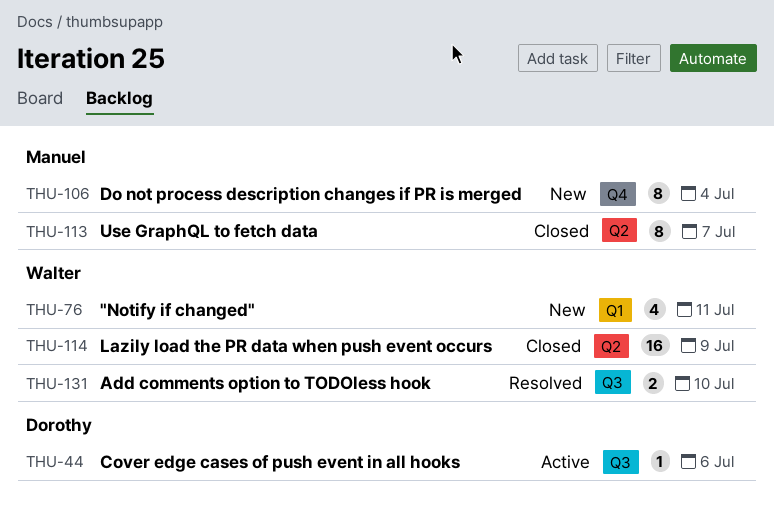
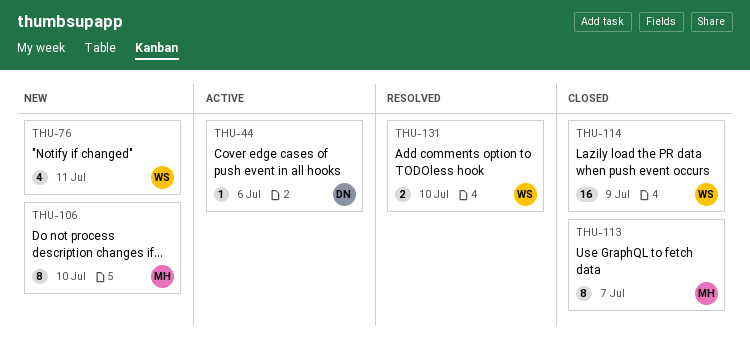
THU-106, due: Jul 4 -> Jul 10

